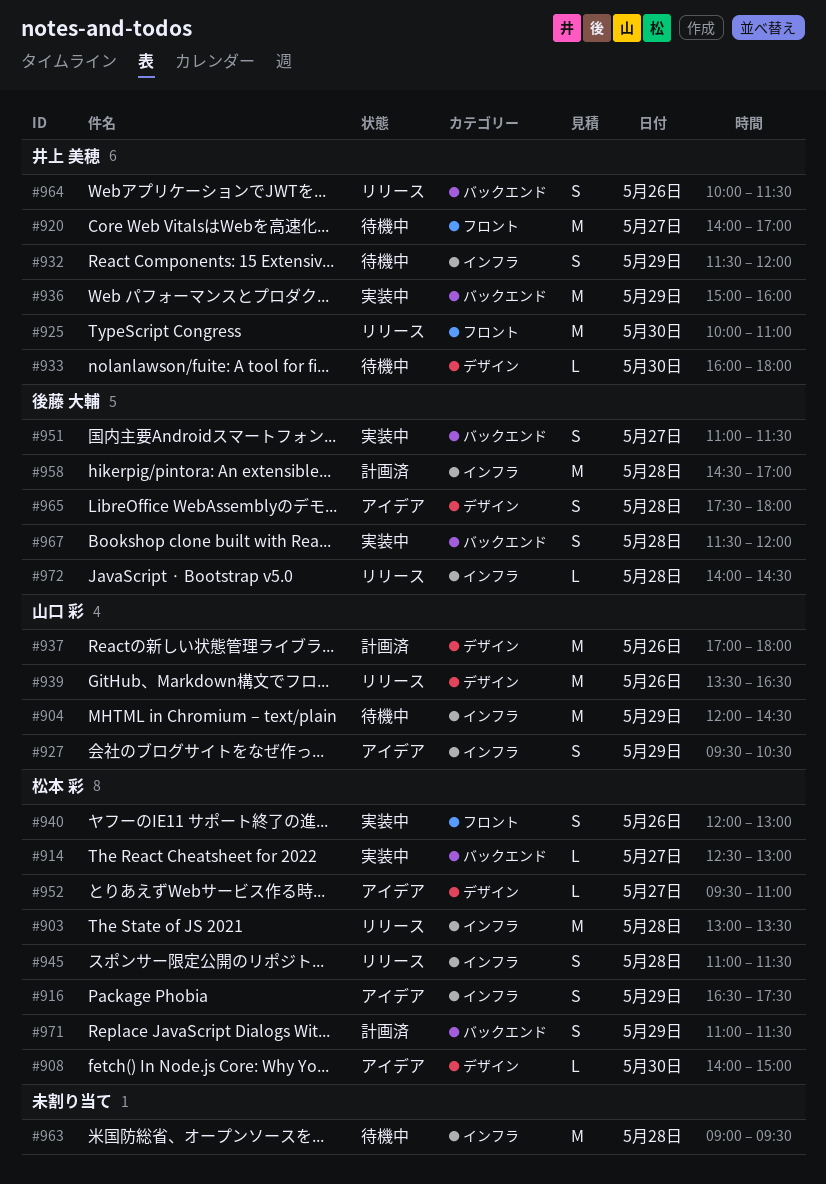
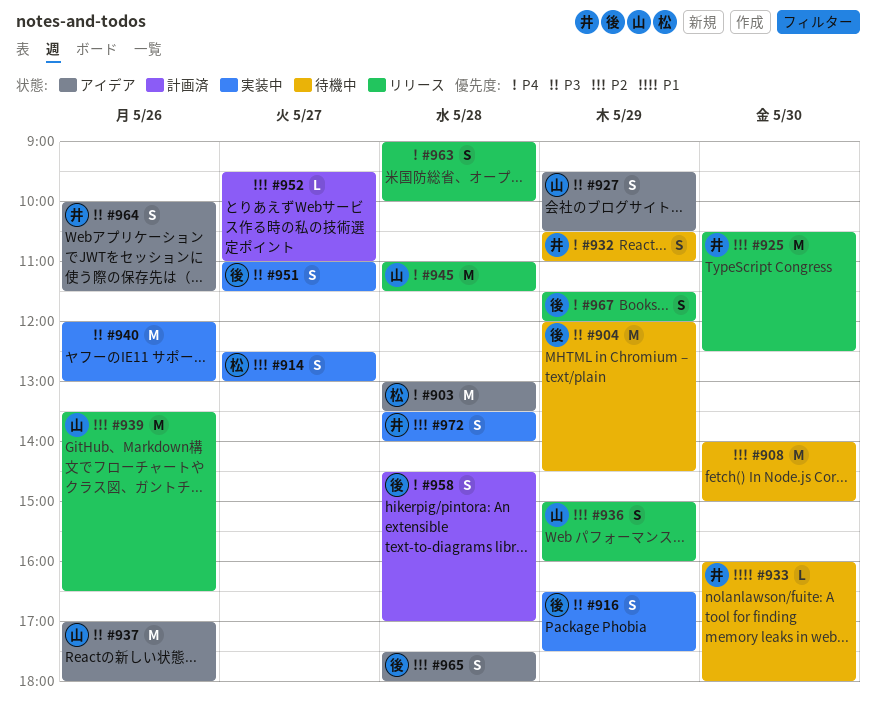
#903, status: リリース -> アイデア
#904, owner: 山口 彩 -> 後藤 大輔
#908, status: アイデア -> 待機中
#908, owner: 松本 彩 -> none
#908, estimate: L -> M
#914, estimate: L -> S
#916, status: アイデア -> 実装中
#916, owner: 松本 彩 -> 後藤 大輔
#920: present -> none
#925, begins: 10:00 -> 10:30
#925, ends: 11:00 -> 12:30
#932, begins: 11:30 -> 10:30
#932, ends: 12:00 -> 11:00
#936, status: 実装中 -> リリース
#936, owner: 井上 美穂 -> 山口 彩
#936, estimate: M -> S
#937, status: 計画済 -> アイデア
#940, owner: 松本 彩 -> none
#940, estimate: S -> M
#945, owner: 松本 彩 -> 山口 彩
#945, estimate: S -> M
#952, status: アイデア -> 計画済
#952, owner: 松本 彩 -> none
#958, estimate: M -> S
#963, status: 待機中 -> リリース
#963, estimate: M -> S
#963, ends: 09:30 -> 10:00
#964, status: リリース -> アイデア
#967, status: 実装中 -> リリース
#967, day: May 28 -> May 29
#971: present -> none
#972, status: リリース -> 実装中
#972, owner: 後藤 大輔 -> 井上 美穂
#972, estimate: L -> S
#972, begins: 14:00 -> 13:30
#972, ends: 14:30 -> 14:00

